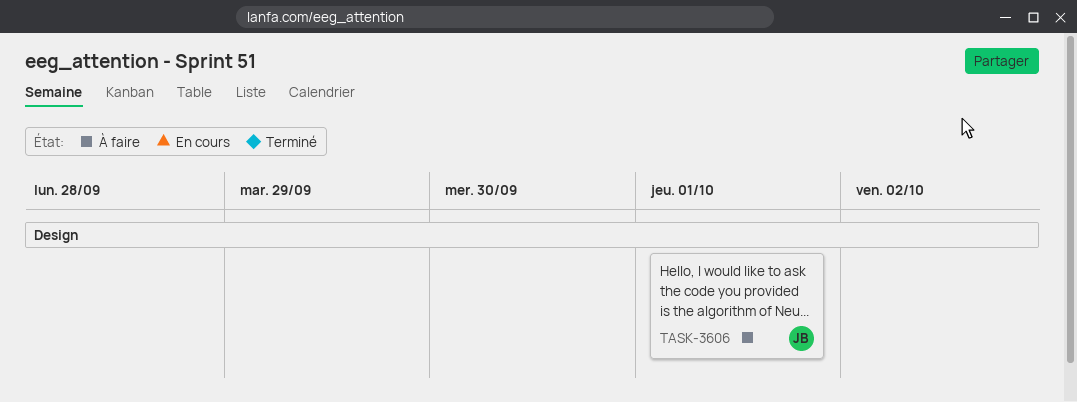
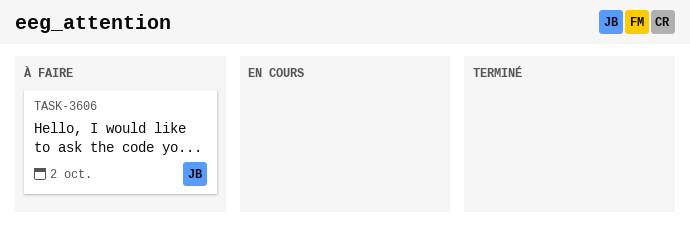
TASK-3606, due: Oct 1 -> Oct 2

